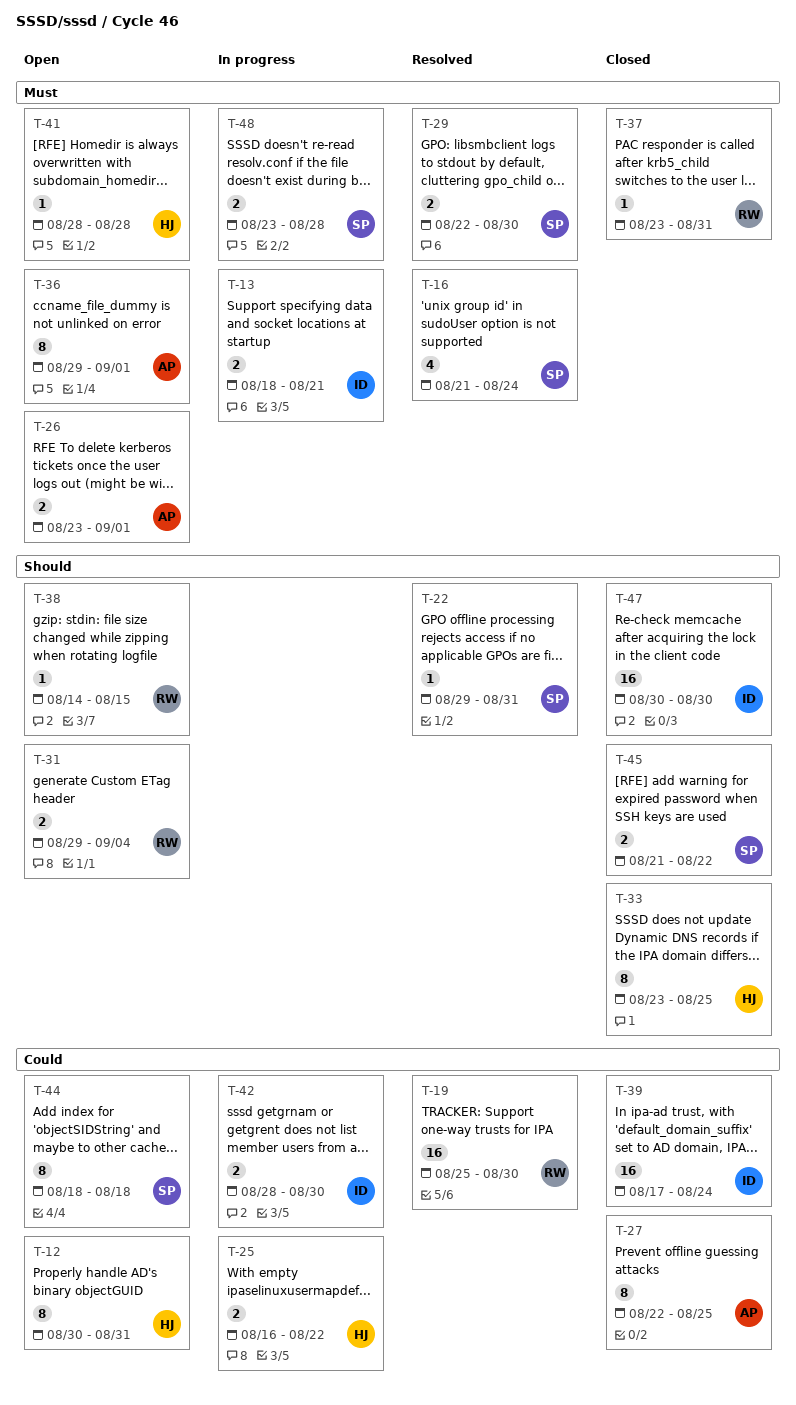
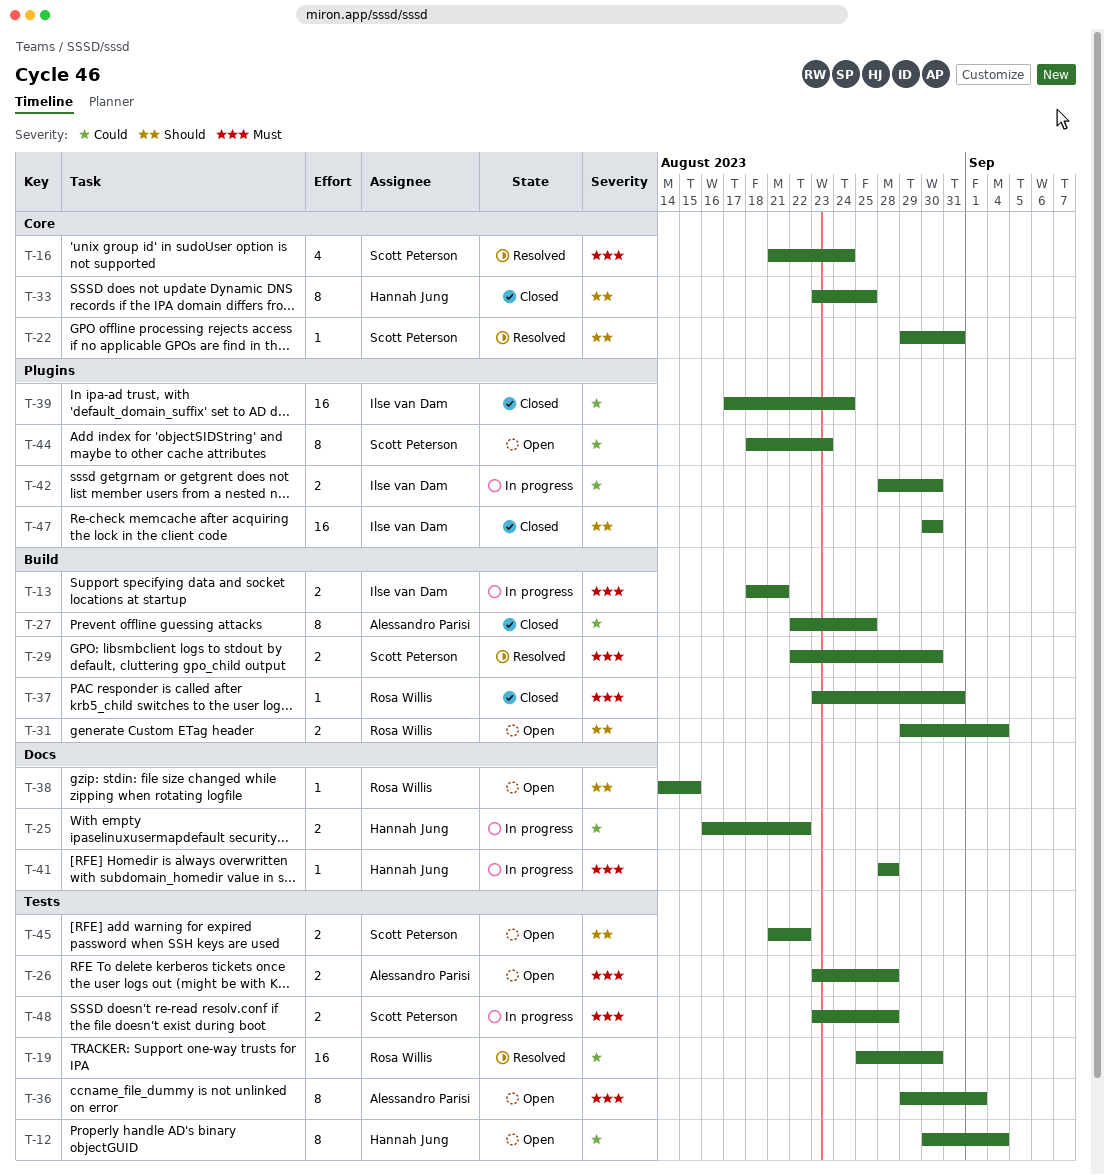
T-12, due: Aug 31 -> Sep 4
T-26, due: Sep 1 -> Aug 28
T-41, status: Open -> In progress
T-44, due: Aug 18 -> Aug 23
T-45, status: Closed -> Open

